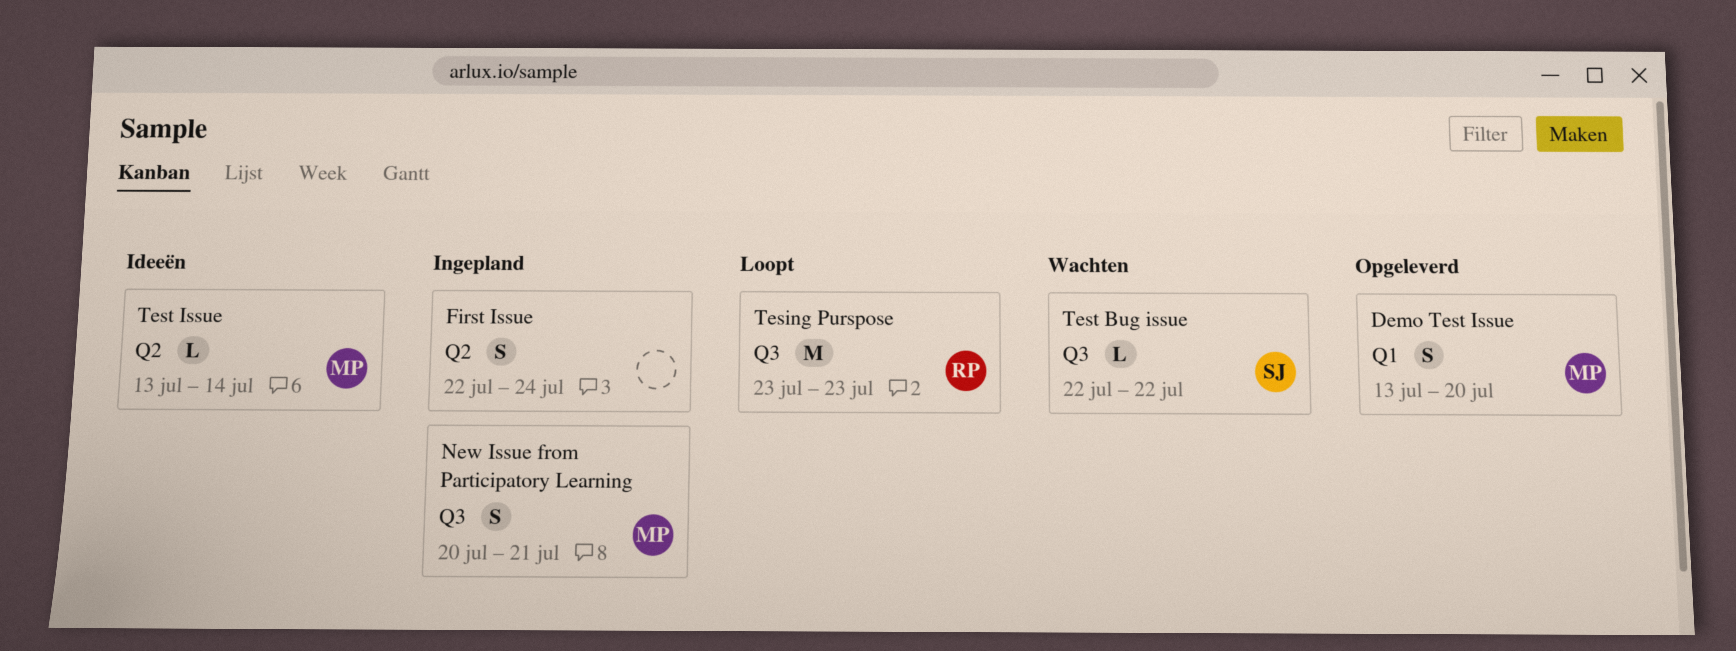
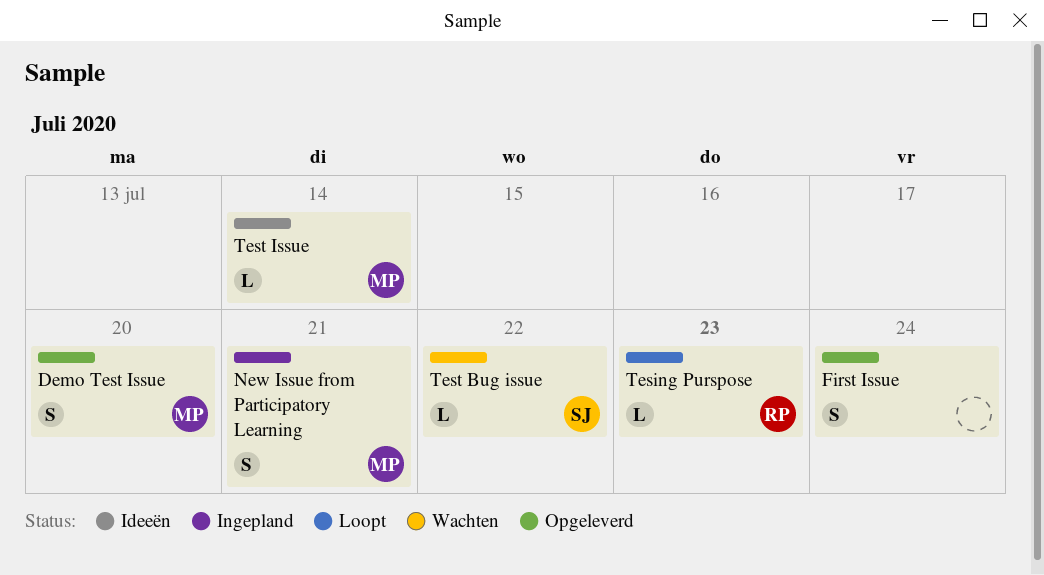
First Issue, status: Ingepland -> Opgeleverd
Tesing Purspose, estimate: M -> L

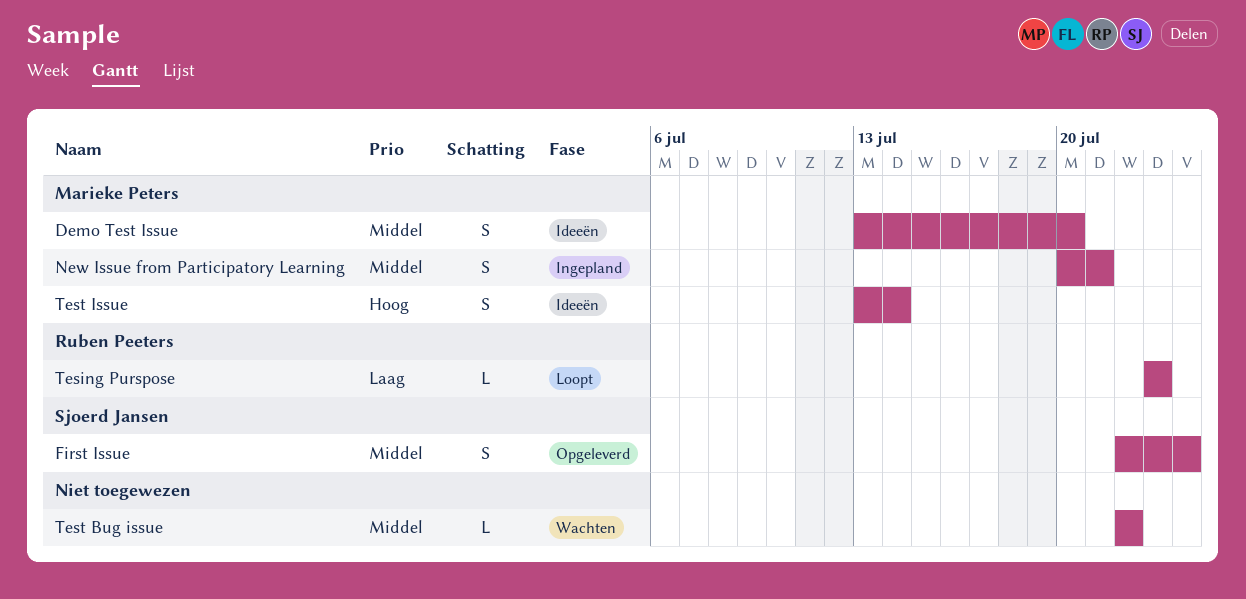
Demo Test Issue, status: Opgeleverd -> Ideeën
First Issue, owner: none -> Sjoerd Jansen
Test Bug issue, owner: Sjoerd Jansen -> none
Test Issue, estimate: L -> S

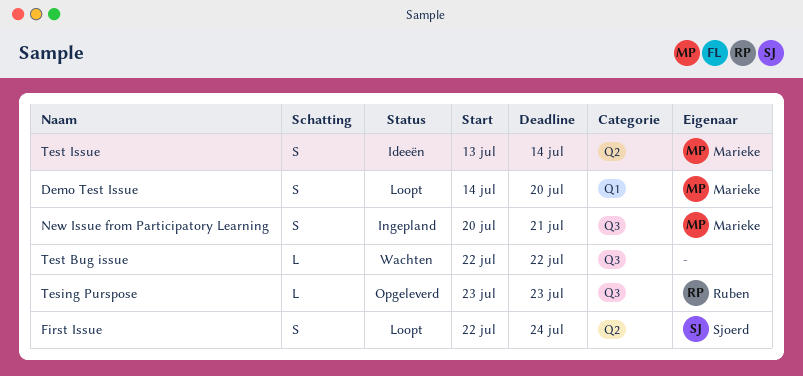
Demo Test Issue, status: Ideeën -> Loopt
Demo Test Issue, start: Jul 13 -> Jul 14
First Issue, status: Opgeleverd -> Loopt
Tesing Purspose, status: Loopt -> Opgeleverd

